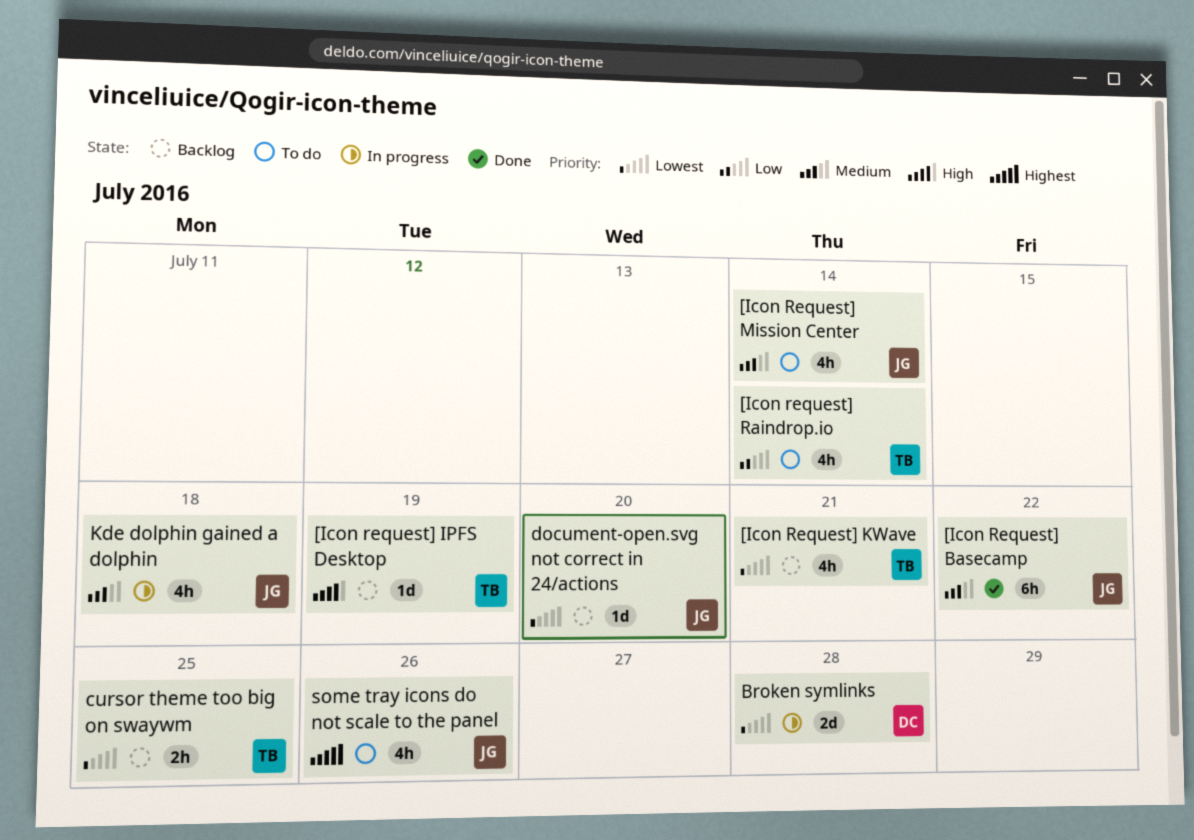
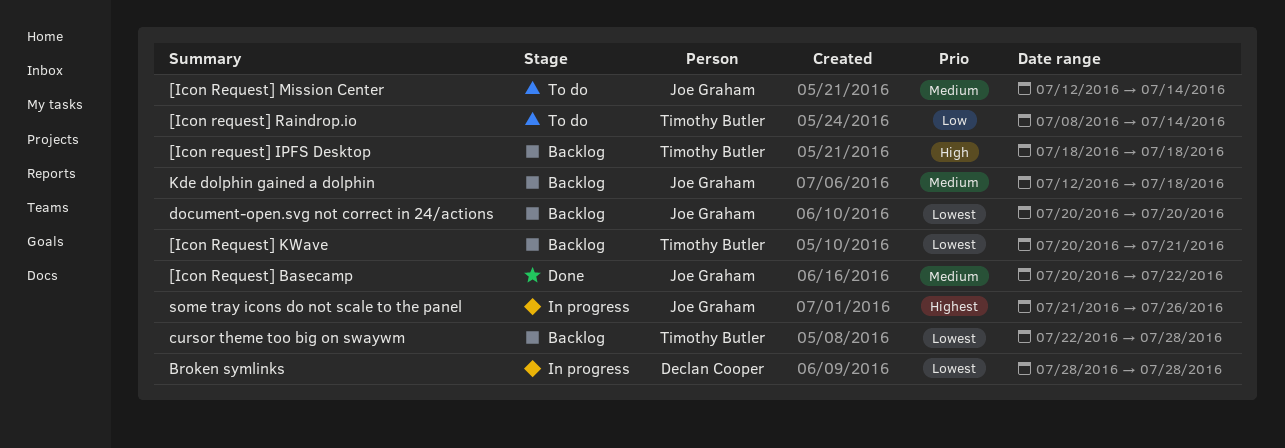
[Icon request] IPFS Desktop, due: Jul 19 -> Jul 18
cursor theme too big on swaywm, due: Jul 25 -> Jul 28
Kde dolphin gained a dolphin, status: In progress -> Backlog
some tray icons do not scale to the panel, status: To do -> In progress

